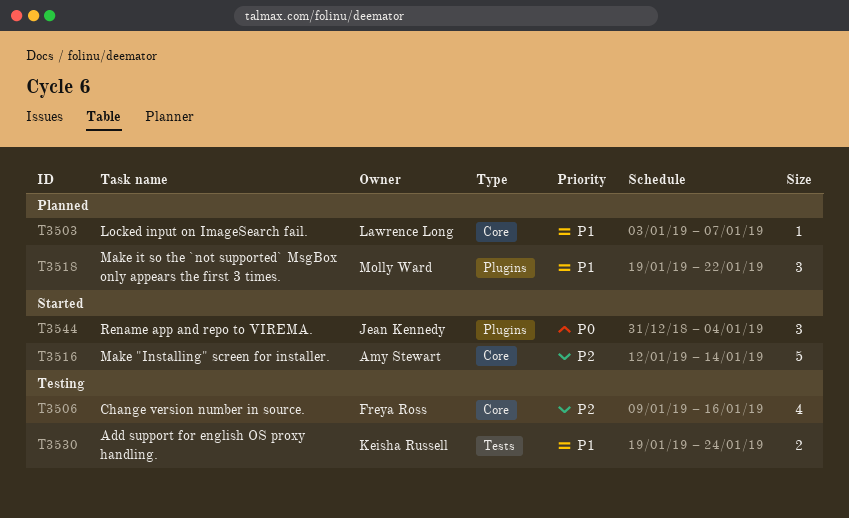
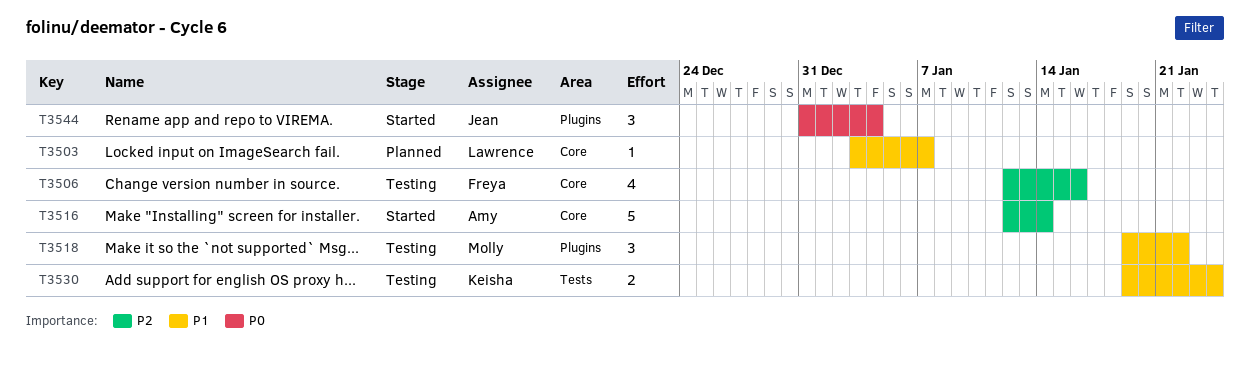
T3506, start: Jan 9 -> Jan 12
T3518, status: Planned -> Testing

